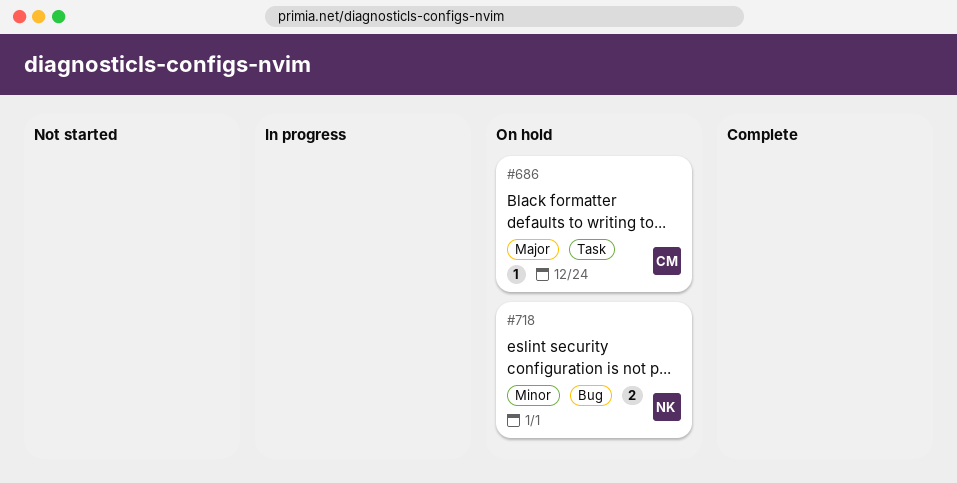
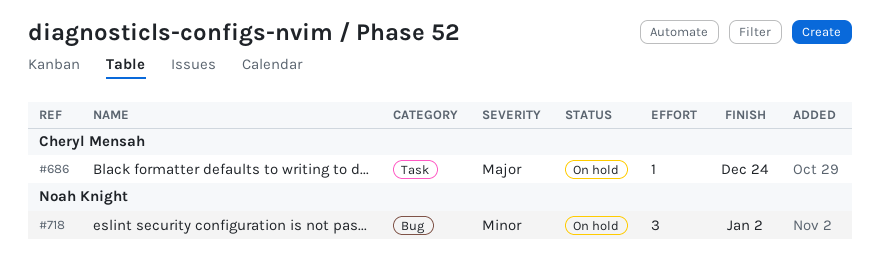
#718, estimate: 2 -> 3
#718, due: Jan 1 -> Jan 2

